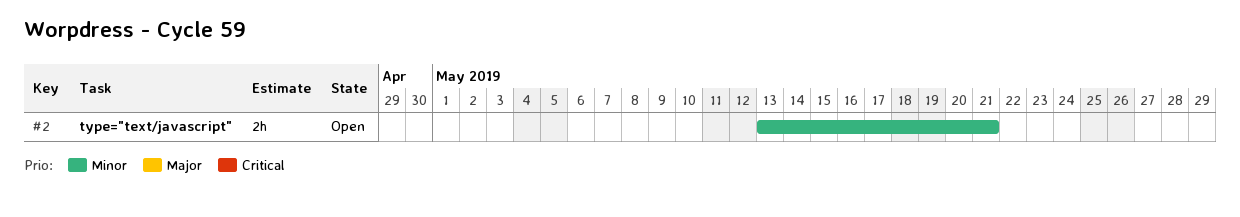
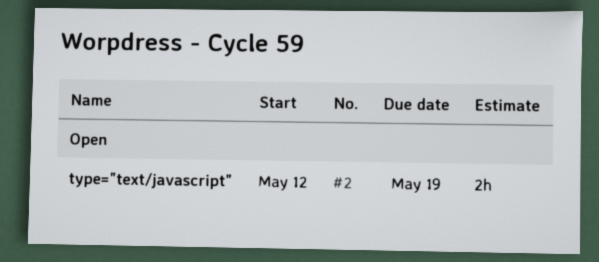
#2, start: May 13 -> May 12
#2, due: May 21 -> May 19

